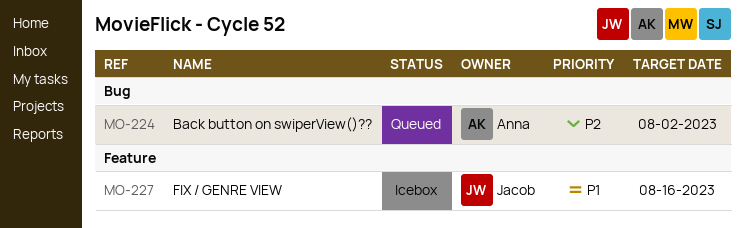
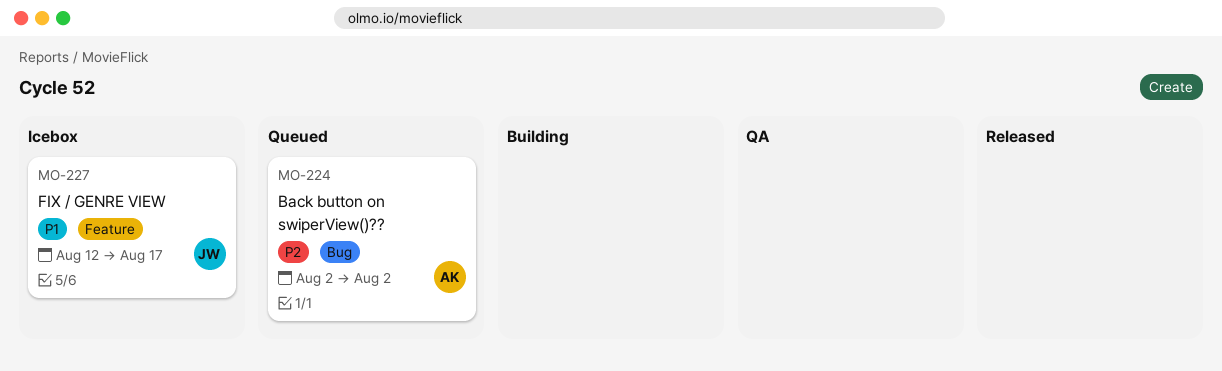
MO-227, due: Aug 16 -> Aug 17

